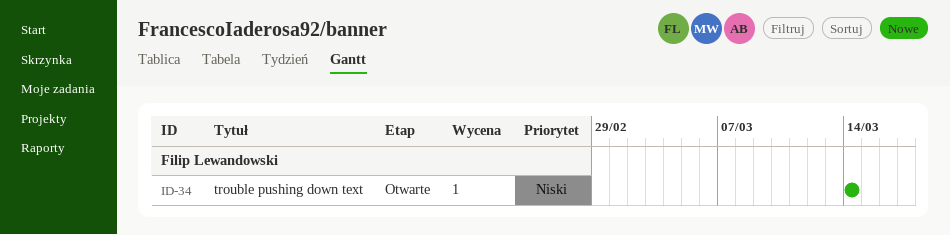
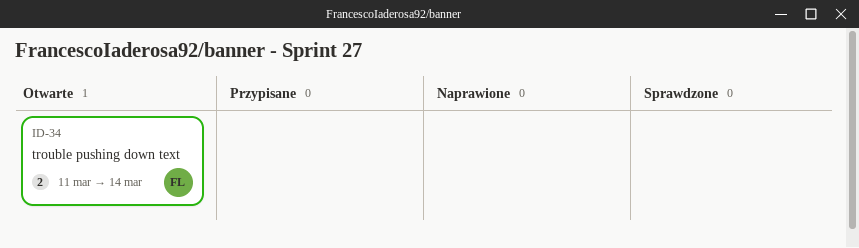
ID-34, estimate: 1 -> 2
ID-34, start: Mar 14 -> Mar 11

